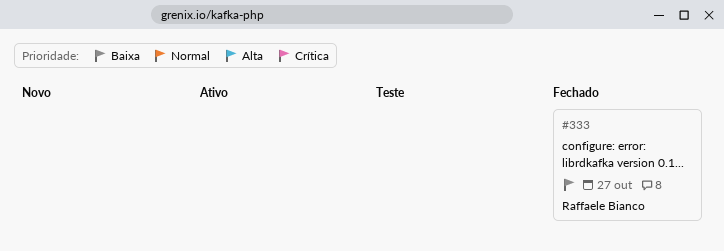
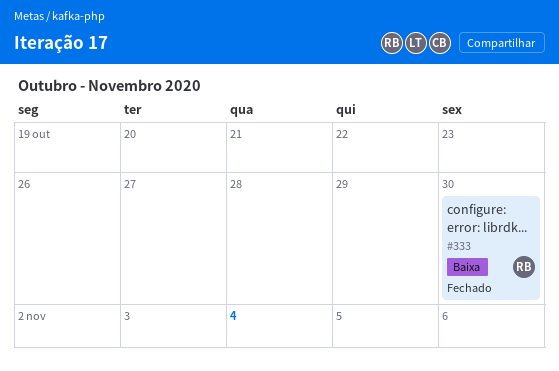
#333, due: Oct 27 -> Oct 30

